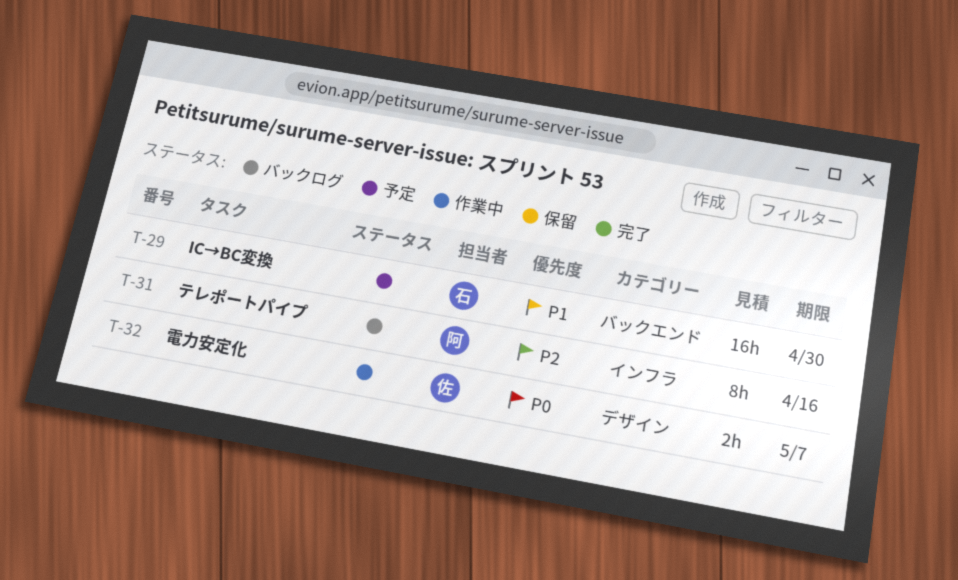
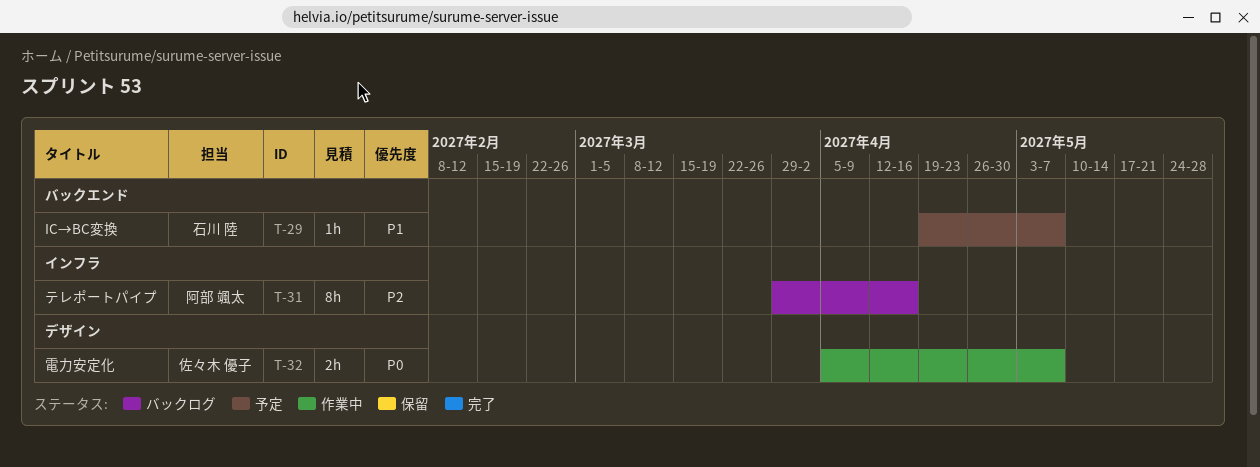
T-29, estimate: 16h -> 1h
T-29, due: Apr 30 -> May 7

